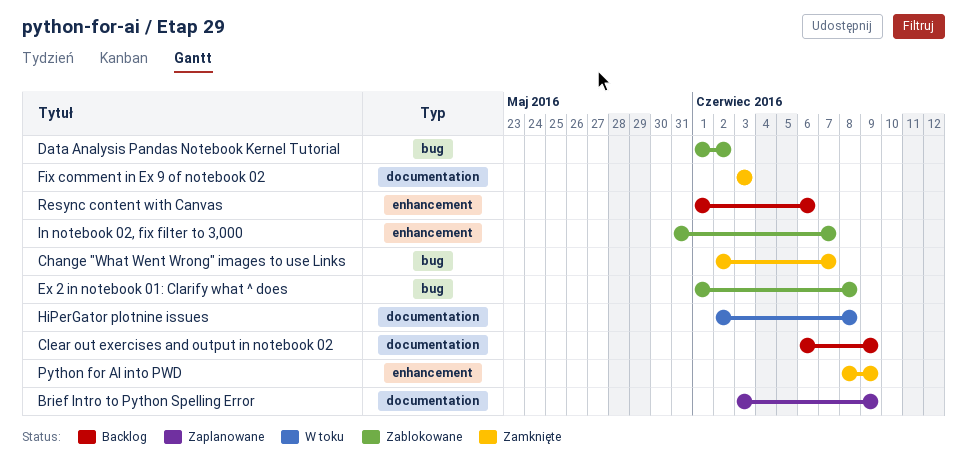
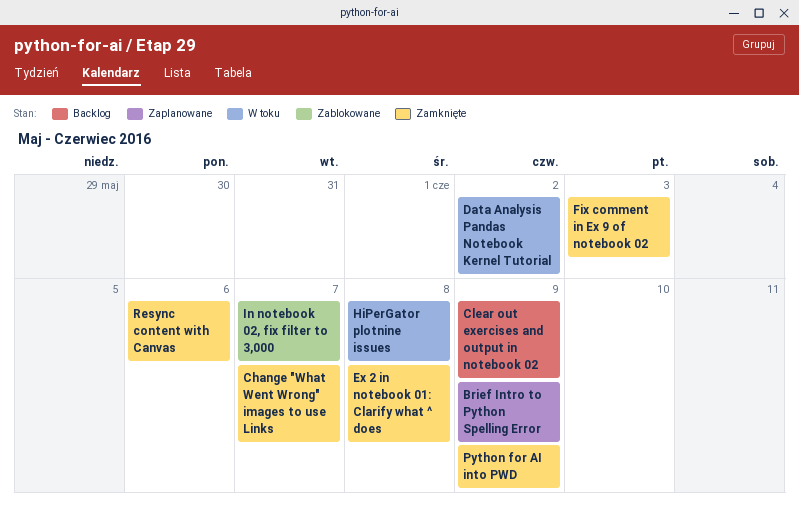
Data Analysis Pandas Notebook Kernel Tutorial, status: Zablokowane -> W toku
Ex 2 in notebook 01: Clarify what ^ does, status: Zablokowane -> Zamknięte
Resync content with Canvas, status: Backlog -> Zamknięte

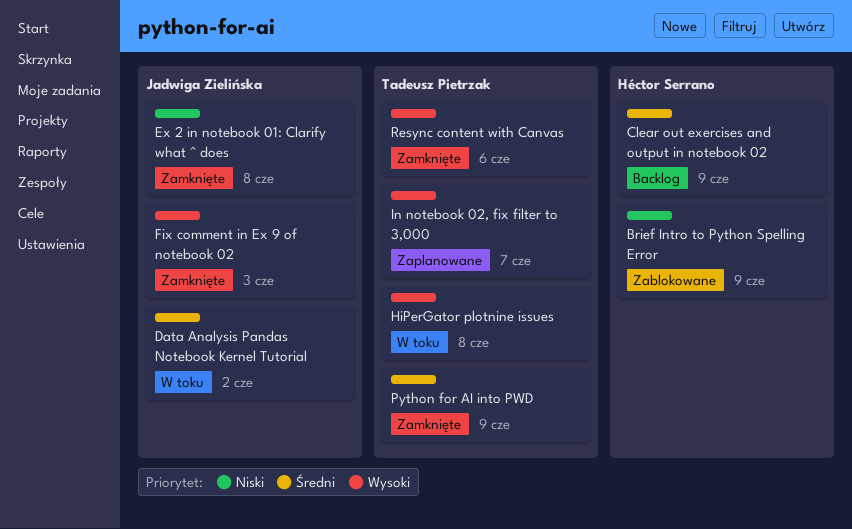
Brief Intro to Python Spelling Error, status: Zaplanowane -> Zablokowane
Change "What Went Wrong" images to use Links: present -> none
In notebook 02, fix filter to 3,000, status: Zablokowane -> Zaplanowane

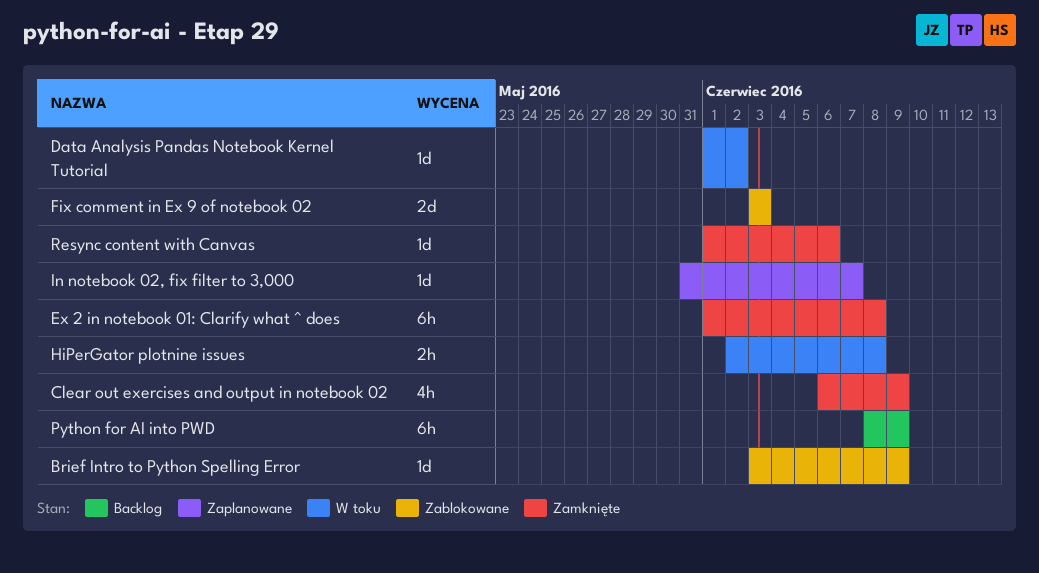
Clear out exercises and output in notebook 02, status: Backlog -> Zamknięte
Fix comment in Ex 9 of notebook 02, status: Zamknięte -> Zablokowane
Python for AI into PWD, status: Zamknięte -> Backlog

